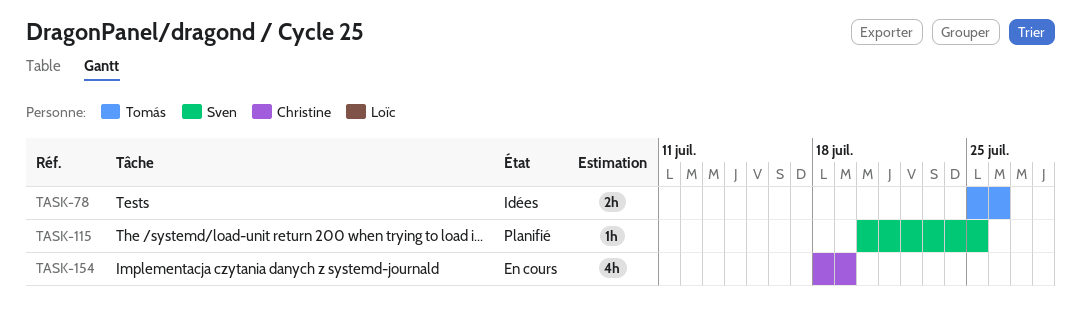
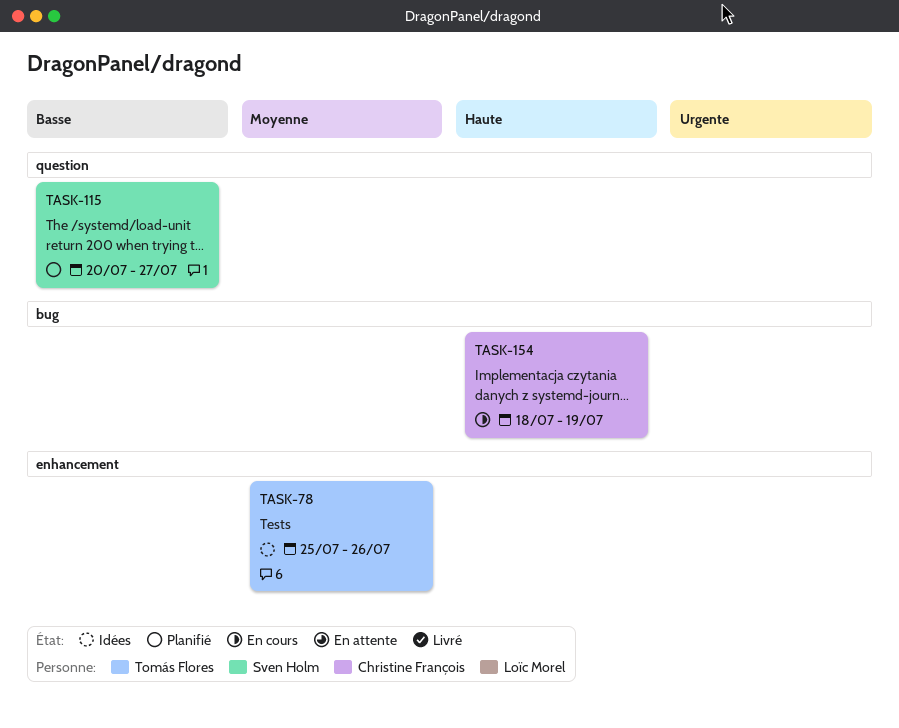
TASK-115, due: Jul 25 -> Jul 27

